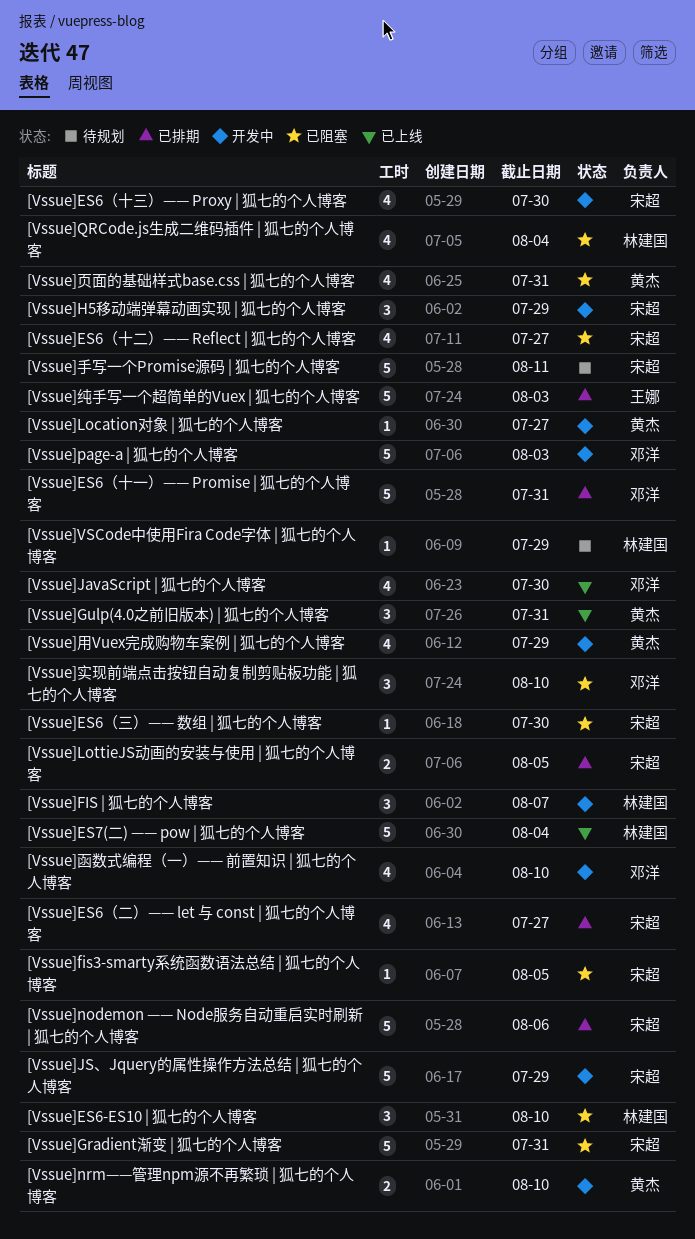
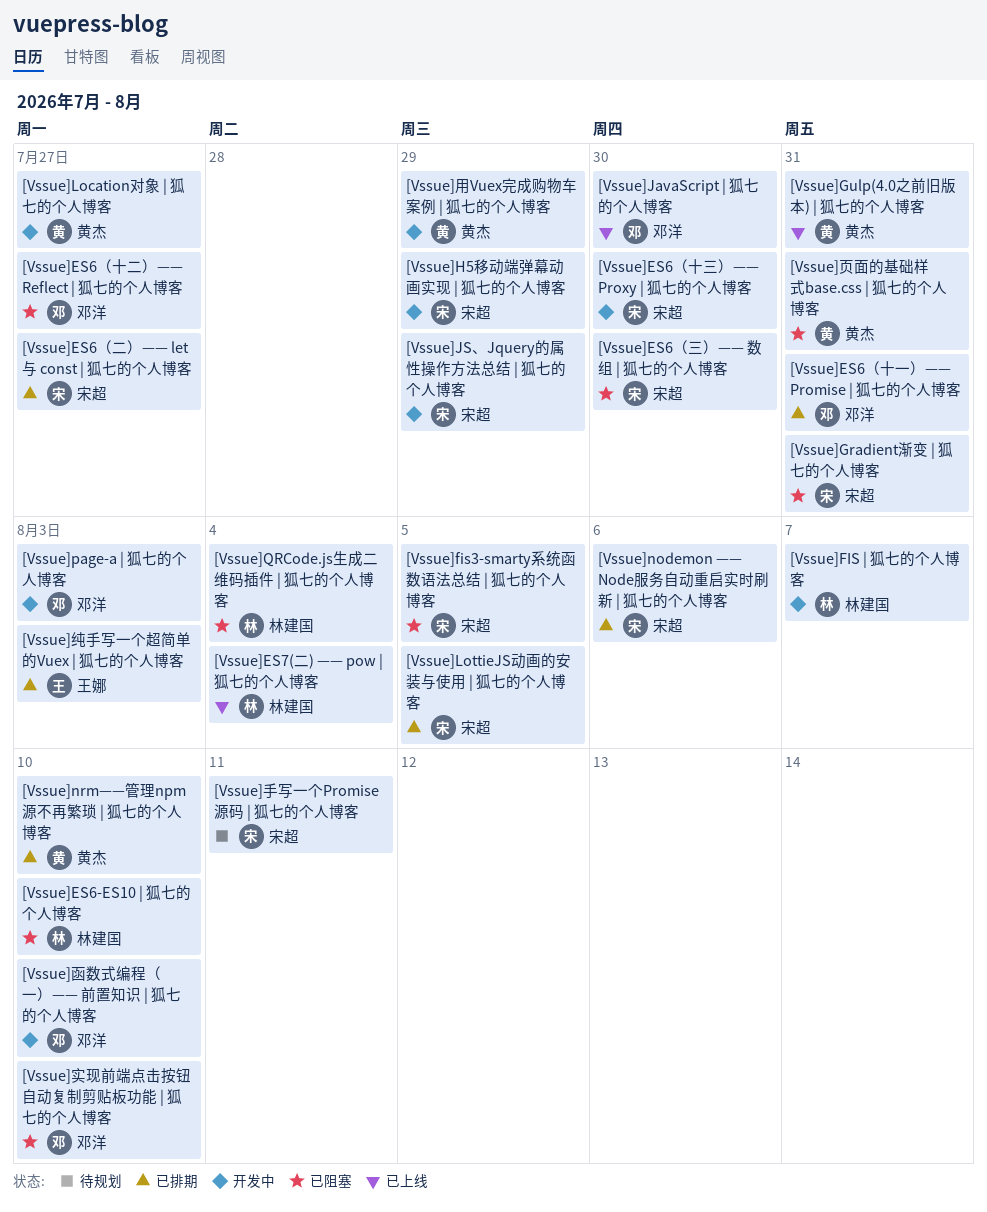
[Vssue]ES6（十二）—— Reflect | 狐七的个人博客, owner: 宋超 -> 邓洋
[Vssue]nrm——管理npm源不再繁琐 | 狐七的个人博客, status: 开发中 -> 已排期
[Vssue]VSCode中使用Fira Code字体 | 狐七的个人博客: present -> none

